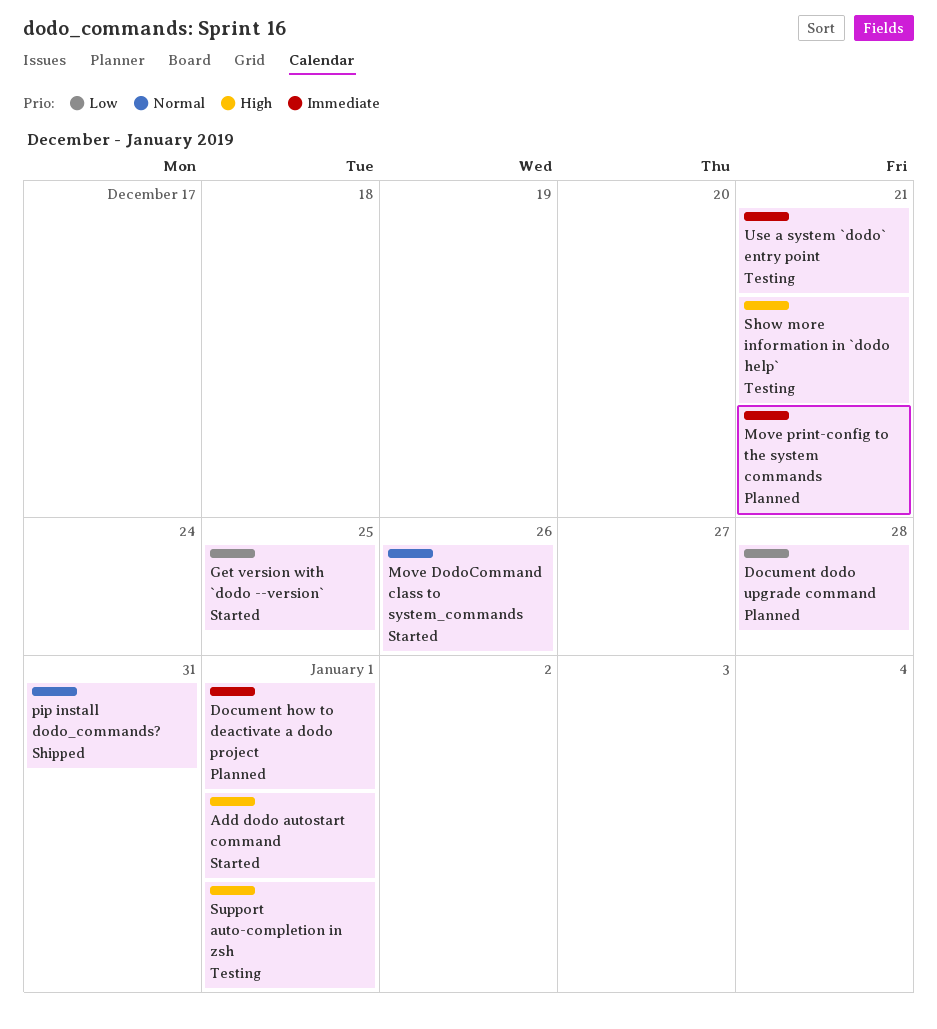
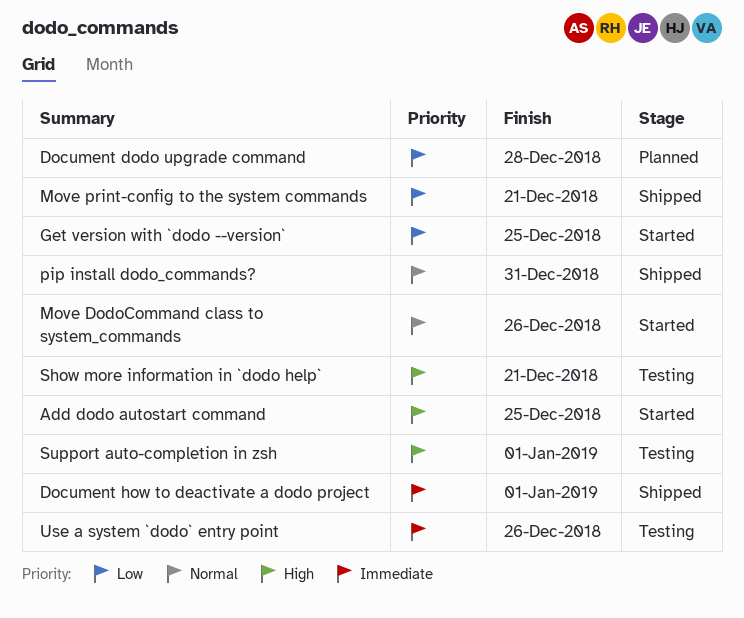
Add dodo autostart command, due: Jan 1 -> Dec 25
Document how to deactivate a dodo project, status: Planned -> Shipped
Move print-config to the system commands, status: Planned -> Shipped
Move print-config to the system commands, priority: Immediate -> Low
Use a system `dodo` entry point, due: Dec 21 -> Dec 26

